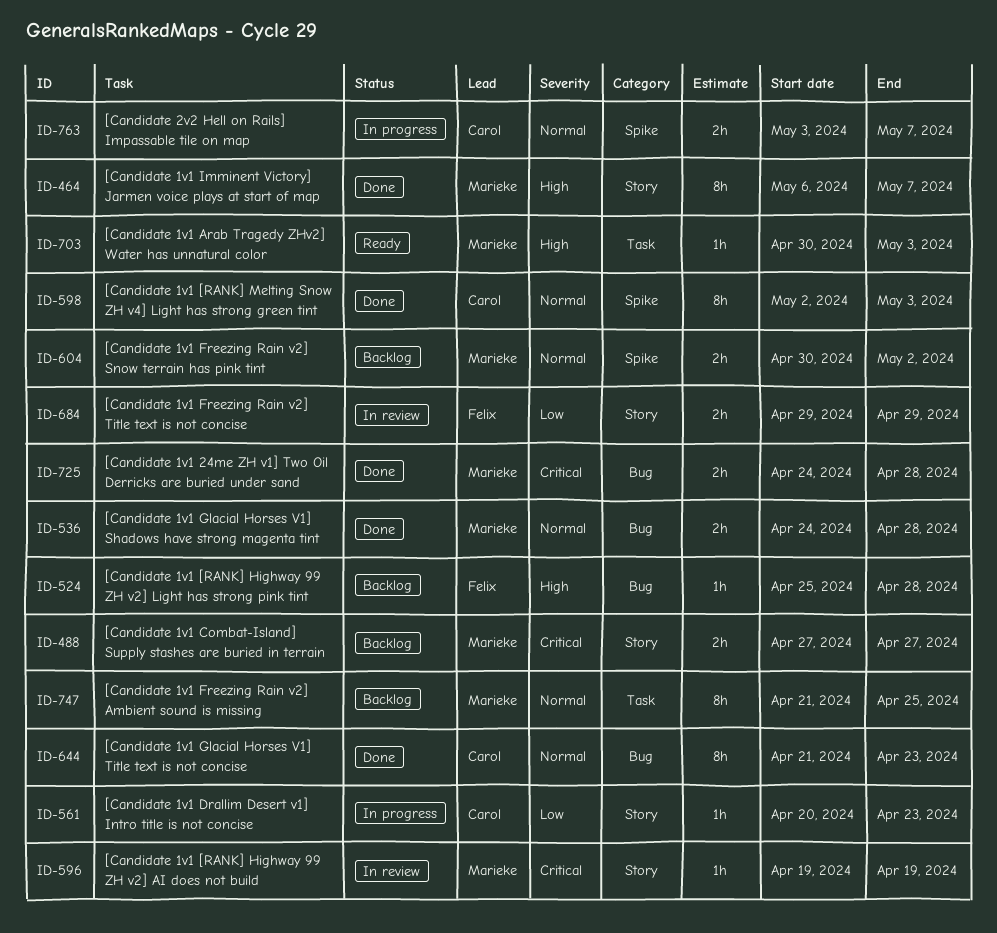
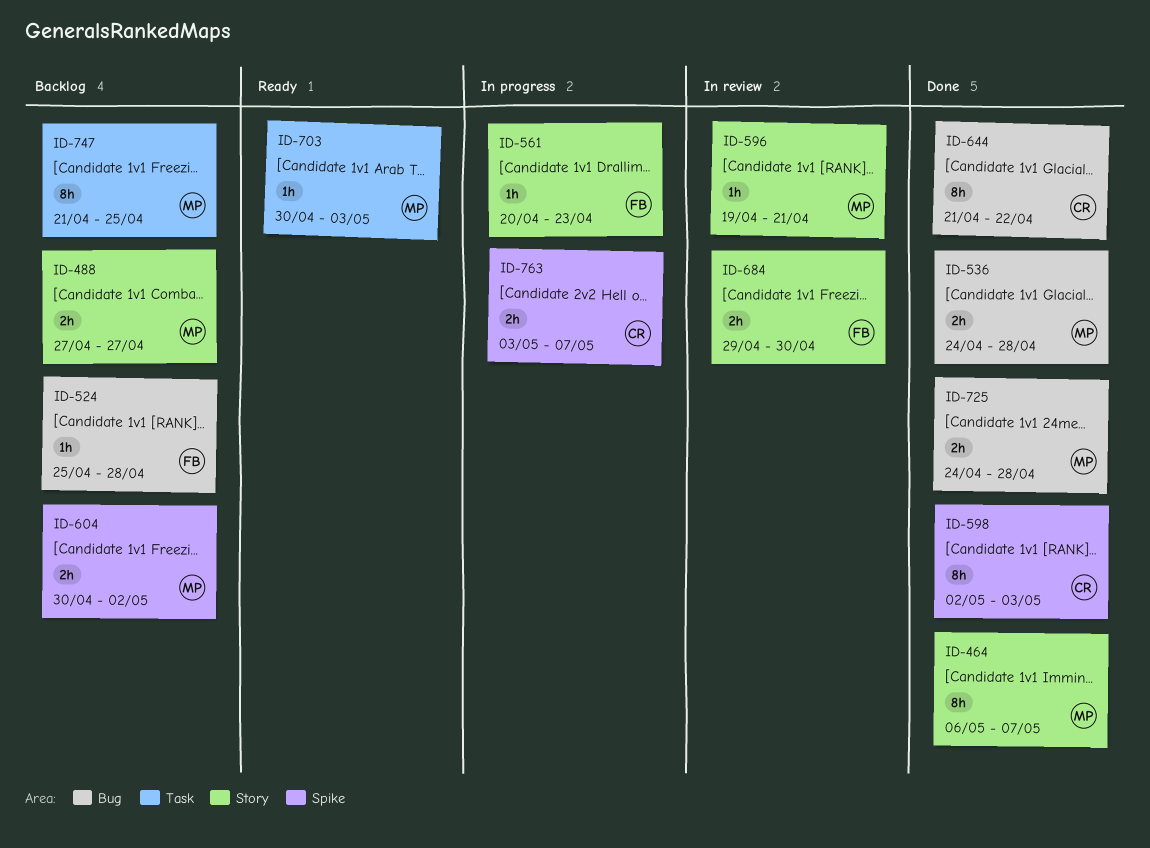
ID-561, owner: Carol -> Felix
ID-596, due: Apr 19 -> Apr 21
ID-644, due: Apr 23 -> Apr 22
ID-684, due: Apr 29 -> Apr 30

